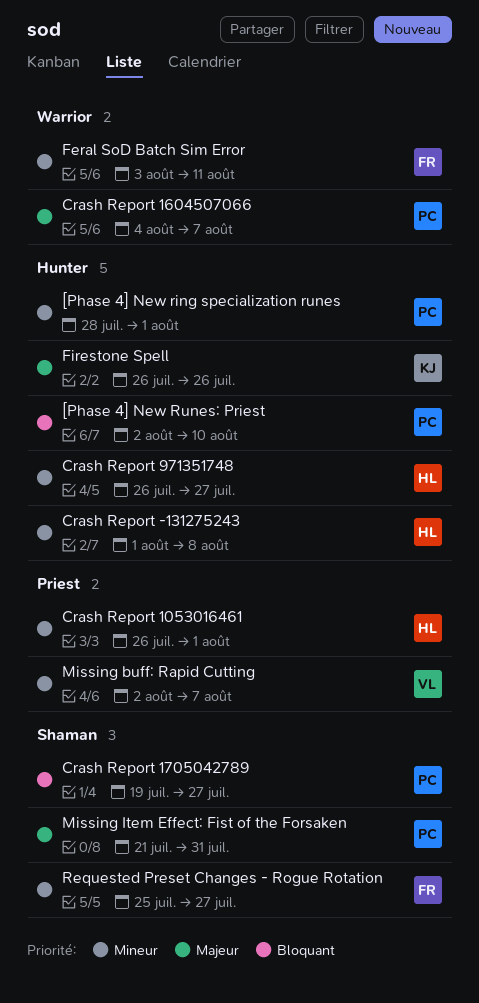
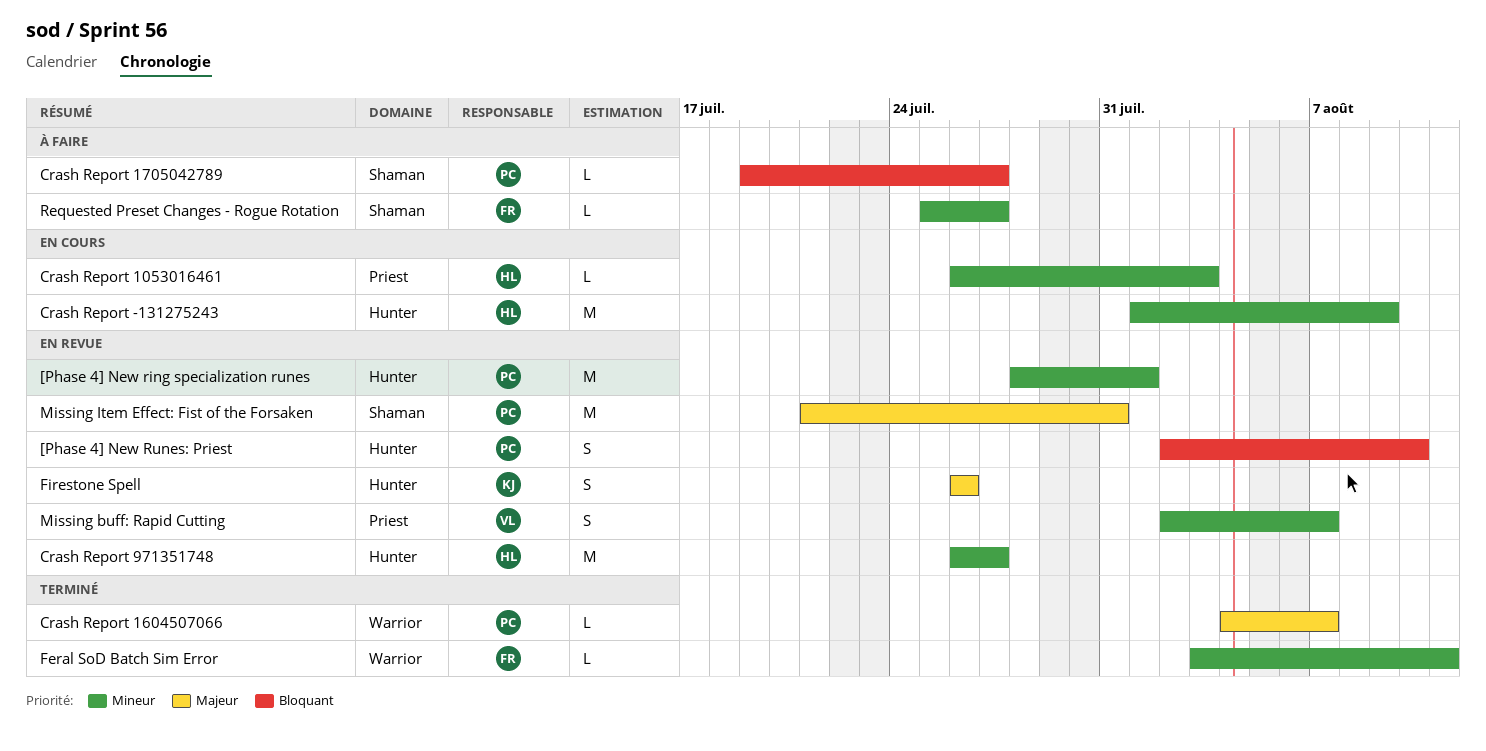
Crash Report -131275243, due: Aug 8 -> Aug 9
Crash Report 1053016461, due: Aug 1 -> Aug 3

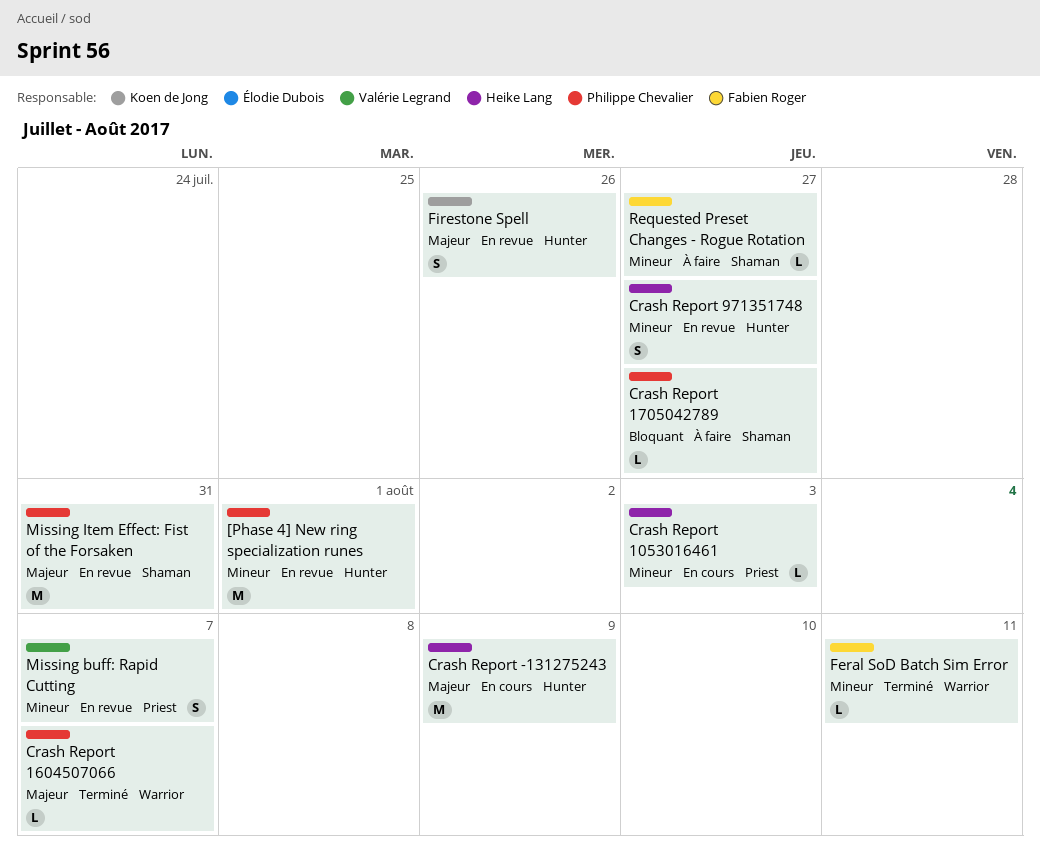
[Phase 4] New Runes: Priest: present -> none
Crash Report -131275243, priority: Mineur -> Majeur
Crash Report 971351748, estimate: M -> S

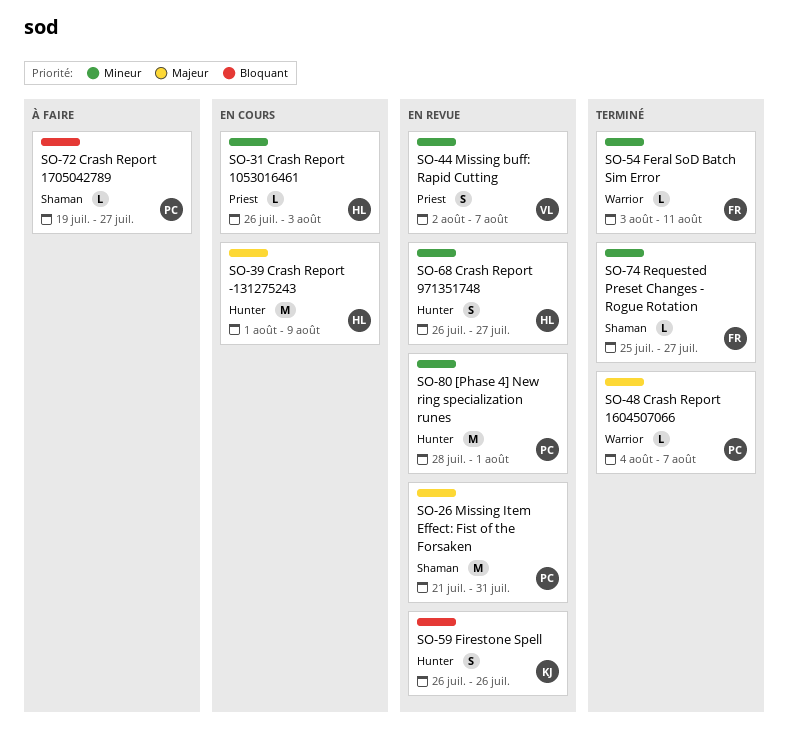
Firestone Spell, priority: Majeur -> Bloquant
Requested Preset Changes - Rogue Rotation, status: À faire -> Terminé

